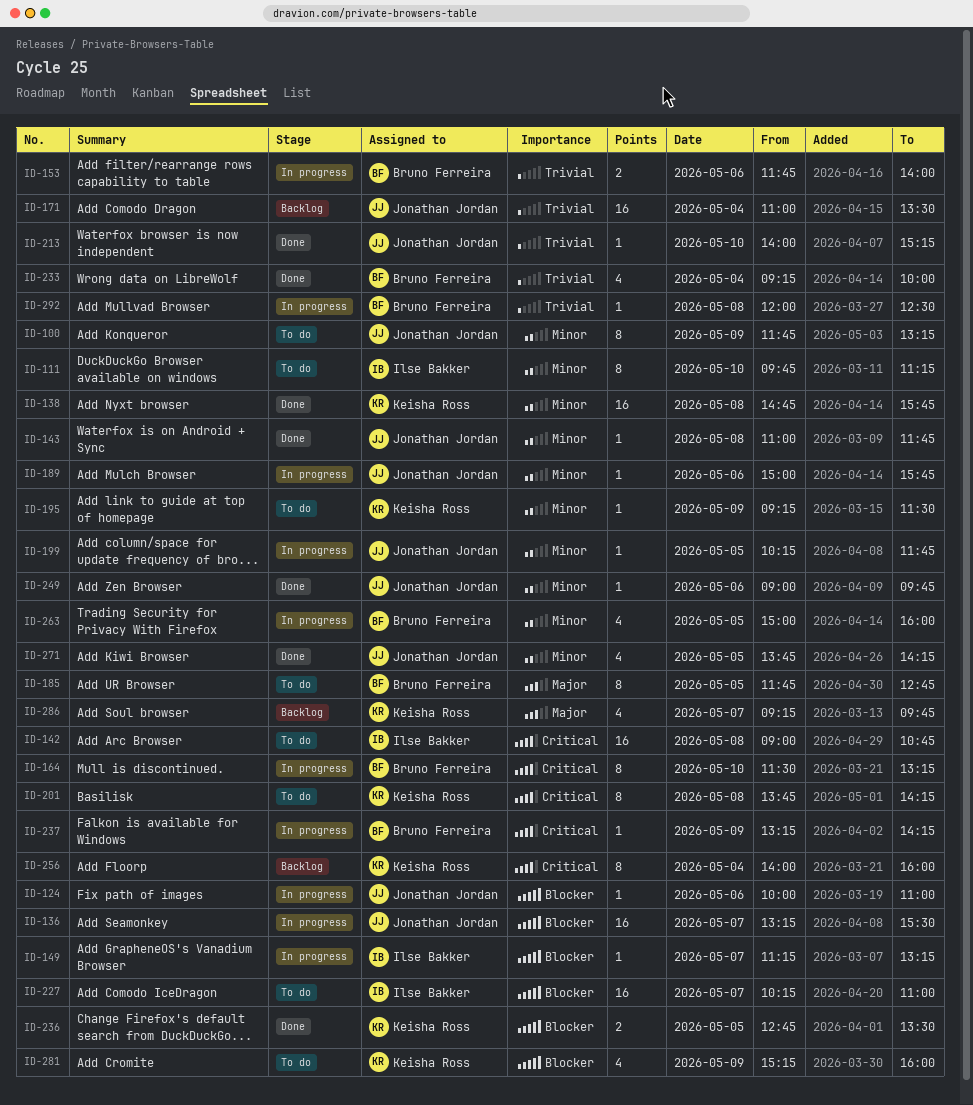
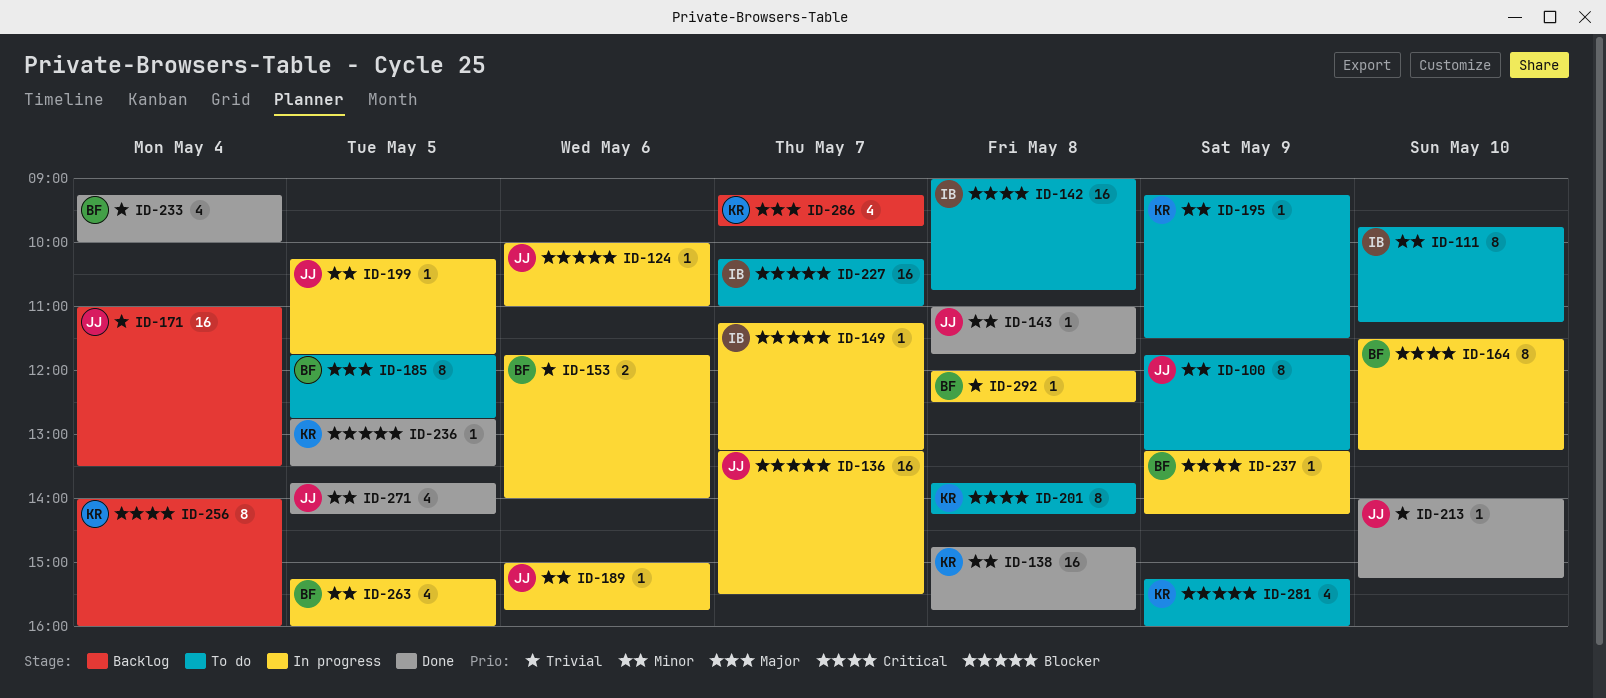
ID-236, estimate: 2 -> 1
ID-249: present -> none
ID-263, begins: 15:00 -> 15:15

